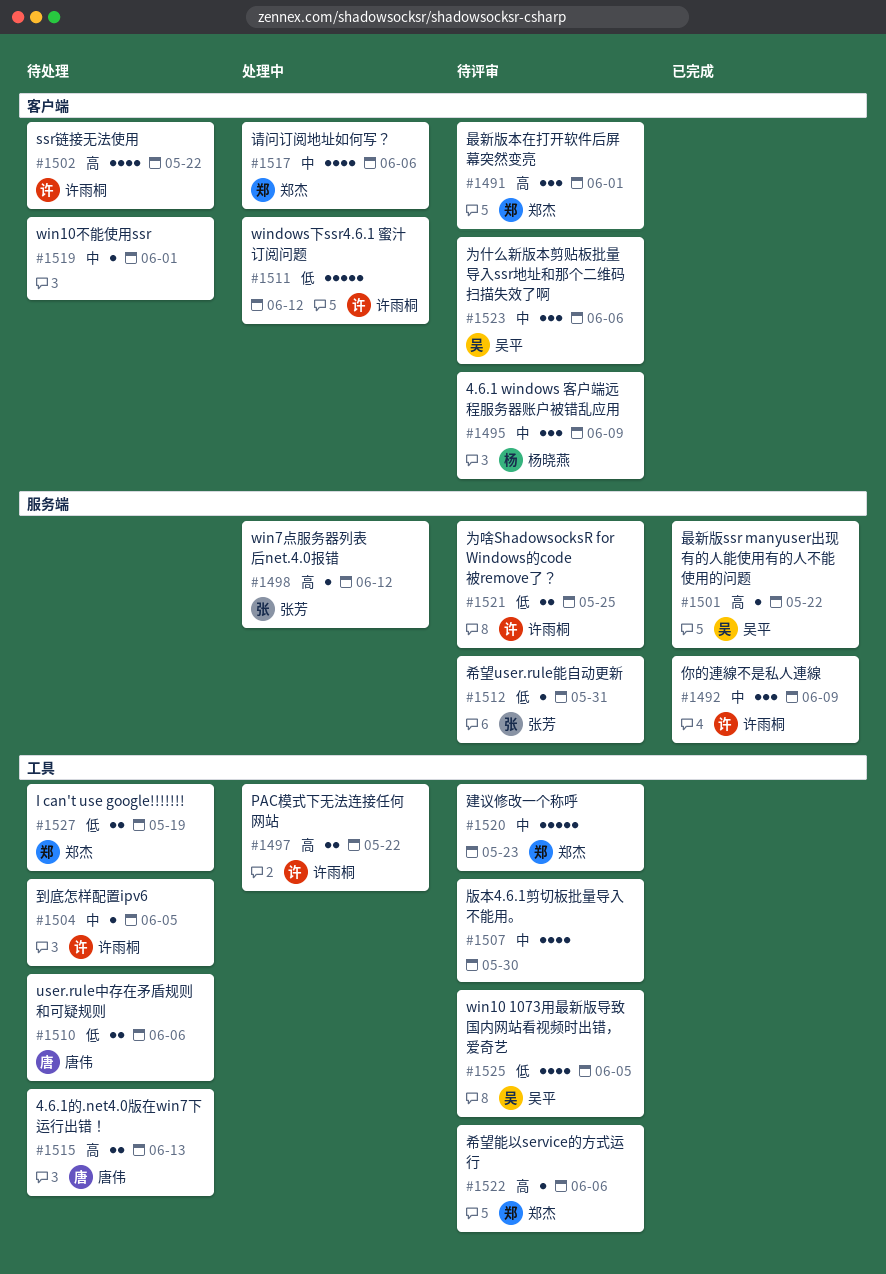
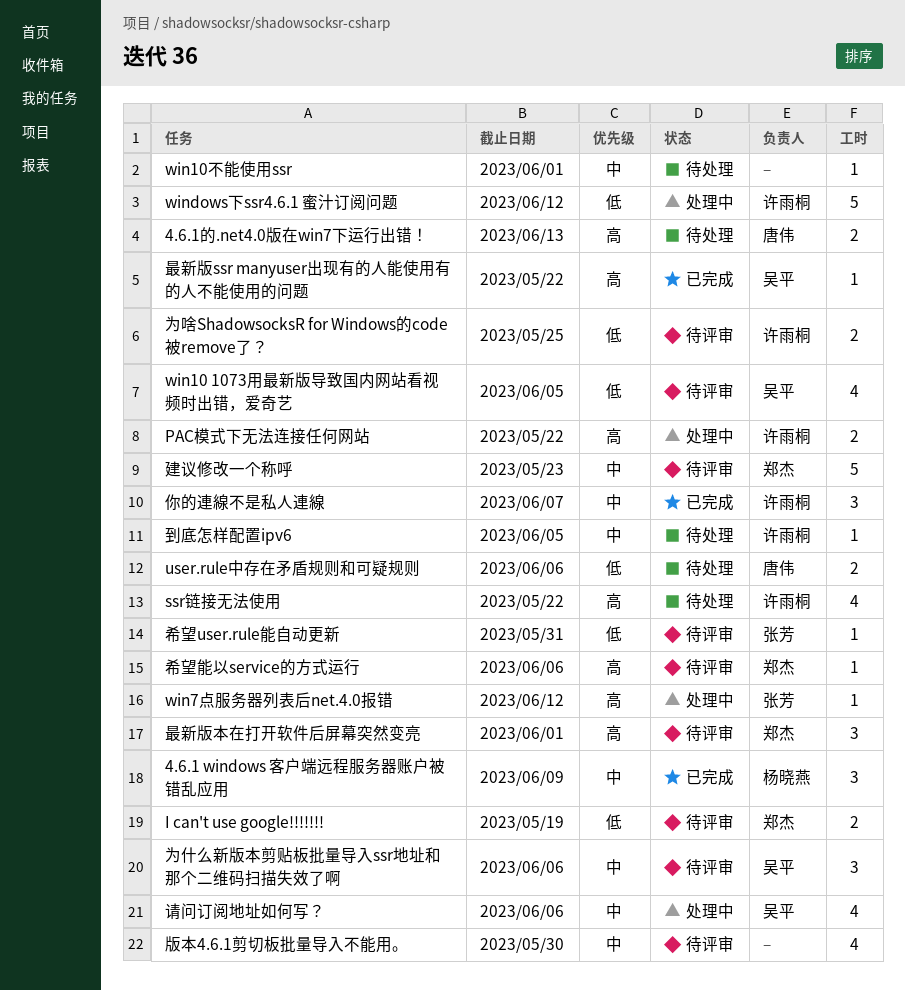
4.6.1 windows 客户端远程服务器账户被错乱应用, status: 待评审 -> 已完成
I can't use google!!!!!!!, status: 待处理 -> 待评审
你的連線不是私人連線, due: Jun 9 -> Jun 7
请问订阅地址如何写？, owner: 郑杰 -> 吴平

